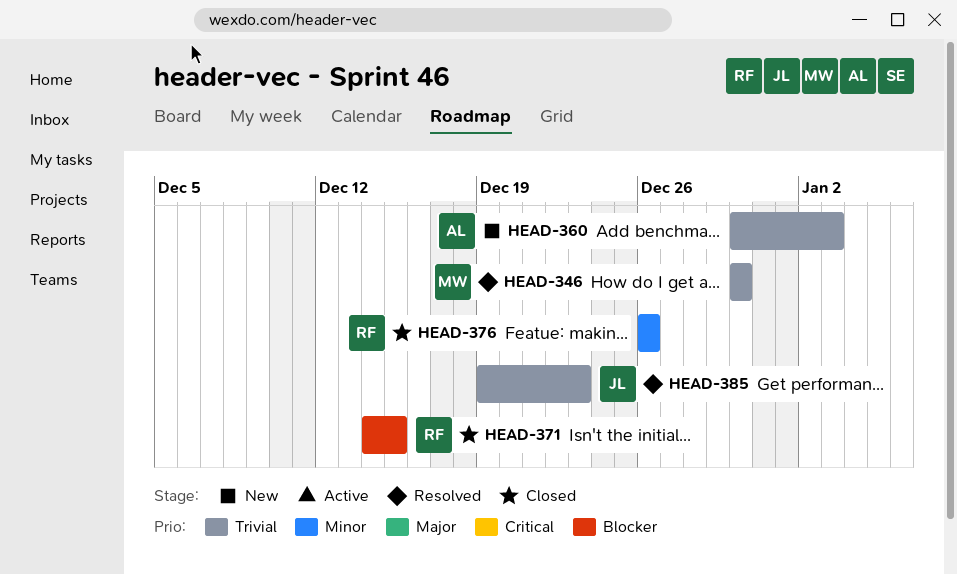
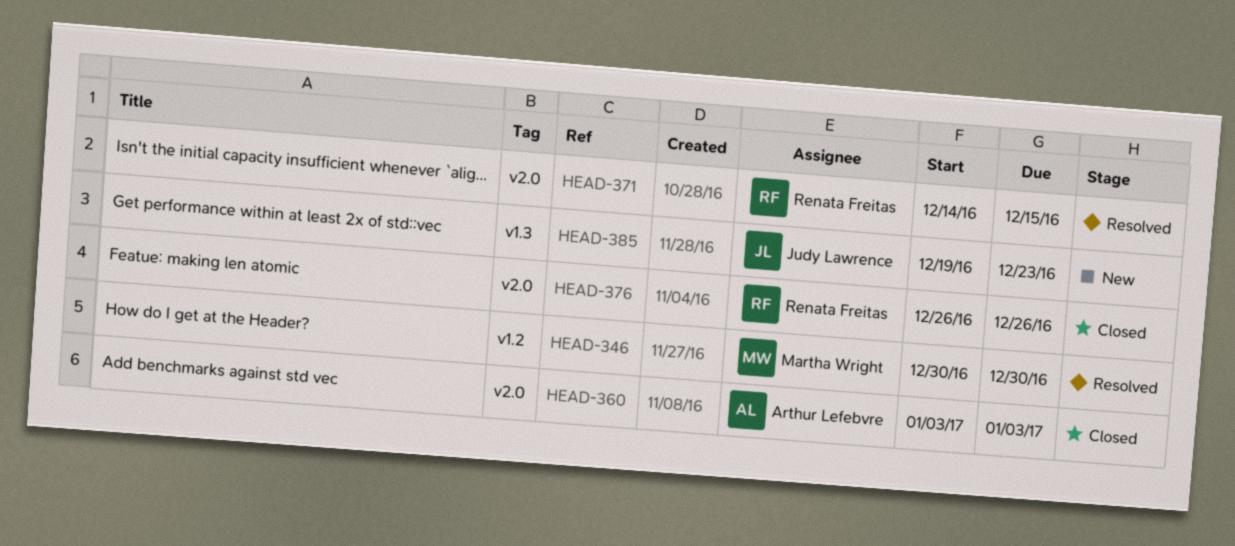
HEAD-360, status: New -> Closed
HEAD-360, start: Dec 30 -> Jan 3
HEAD-371, status: Closed -> Resolved
HEAD-385, status: Resolved -> New

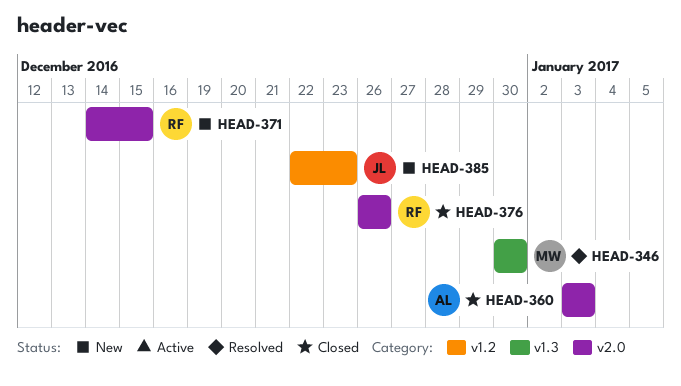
HEAD-346, label: v1.2 -> v1.3
HEAD-371, status: Resolved -> New
HEAD-385, label: v1.3 -> v1.2
HEAD-385, start: Dec 19 -> Dec 22

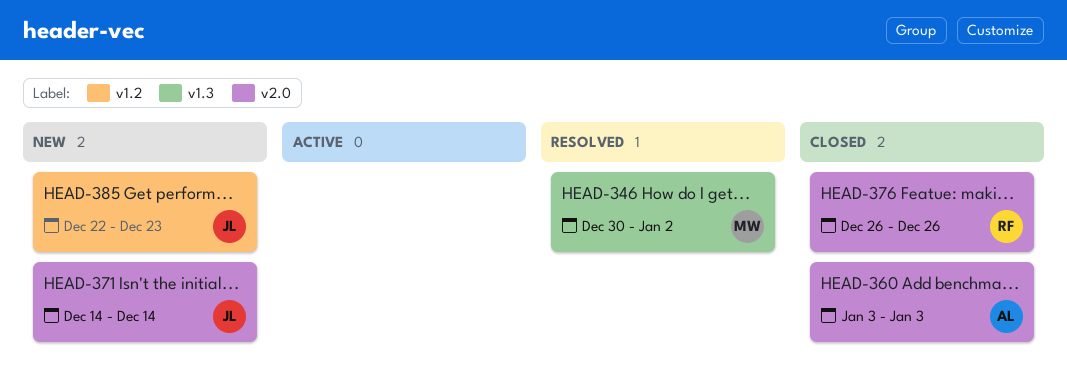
HEAD-346, due: Dec 30 -> Jan 2
HEAD-371, owner: RF -> JL
HEAD-371, due: Dec 15 -> Dec 14

